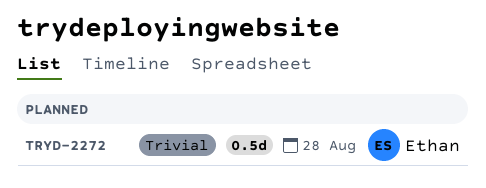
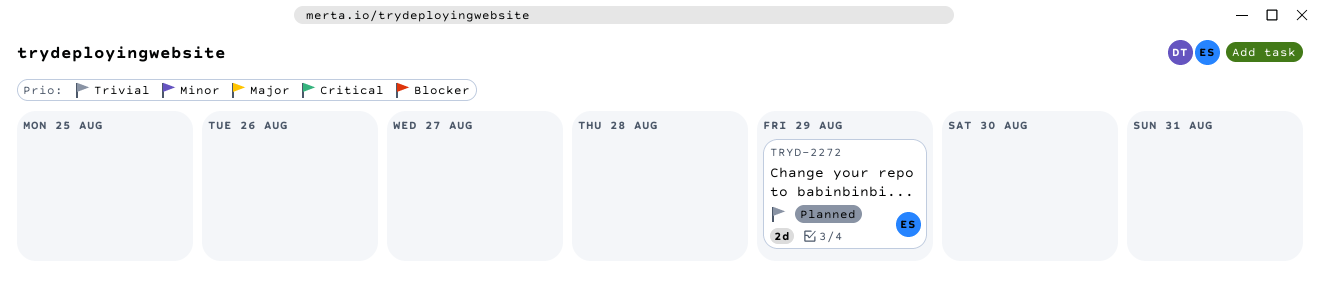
TRYD-2272, estimate: 0.5d -> 2d
TRYD-2272, due: Aug 28 -> Aug 29

